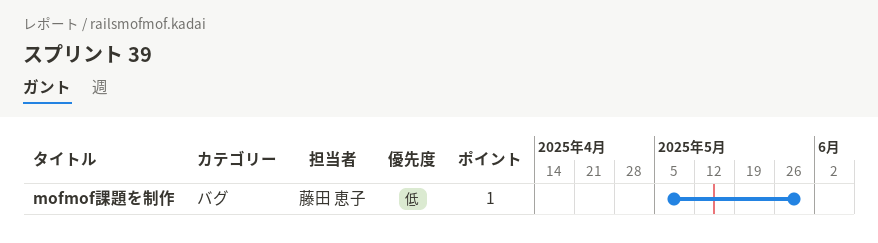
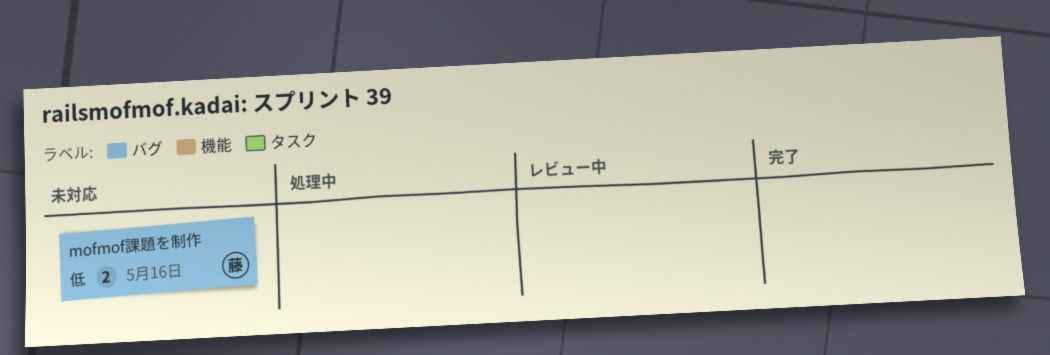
mofmof課題を制作, estimate: 1 -> 2
mofmof課題を制作, due: May 30 -> May 16

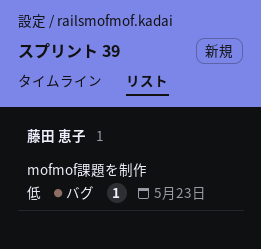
mofmof課題を制作, estimate: 2 -> 1
mofmof課題を制作, due: May 16 -> May 23

